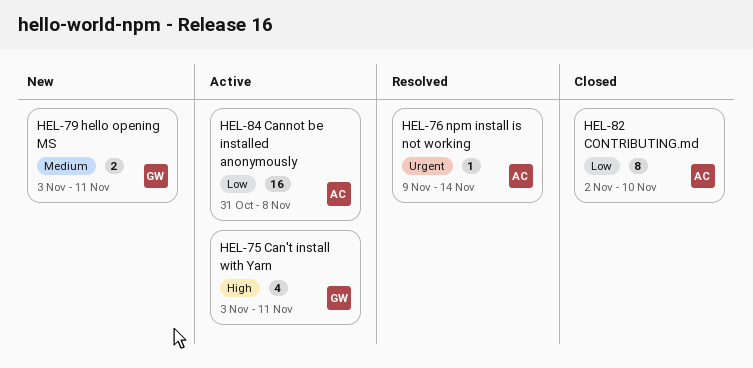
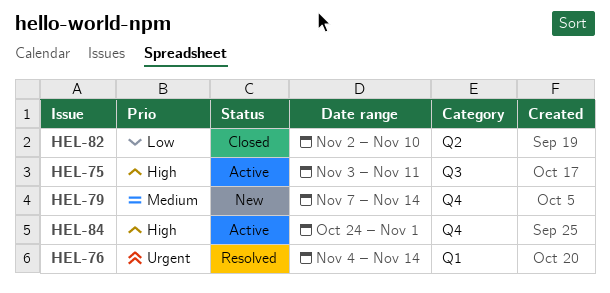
HEL-76, start: Nov 9 -> Nov 4
HEL-79, start: Nov 3 -> Nov 7
HEL-79, due: Nov 11 -> Nov 14
HEL-84, priority: Low -> High
HEL-84, start: Oct 31 -> Oct 24
HEL-84, due: Nov 8 -> Nov 1

